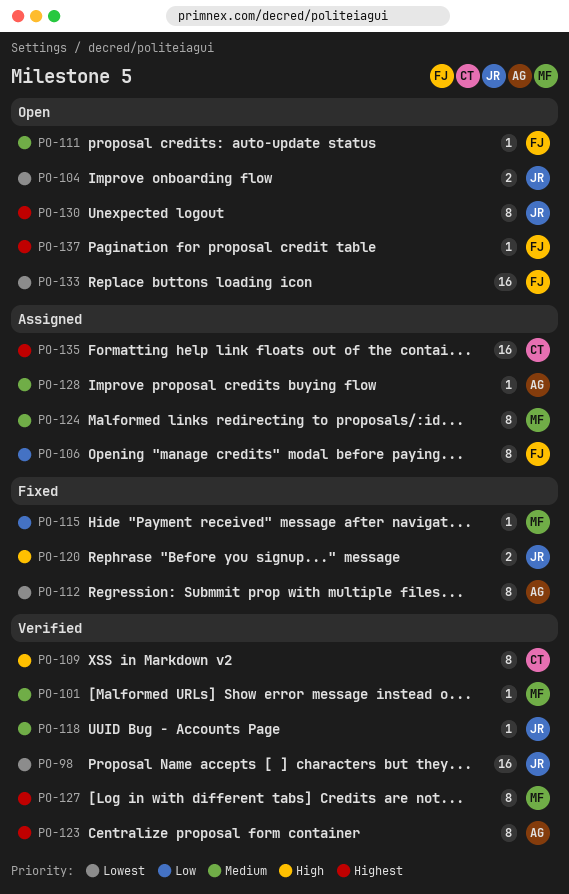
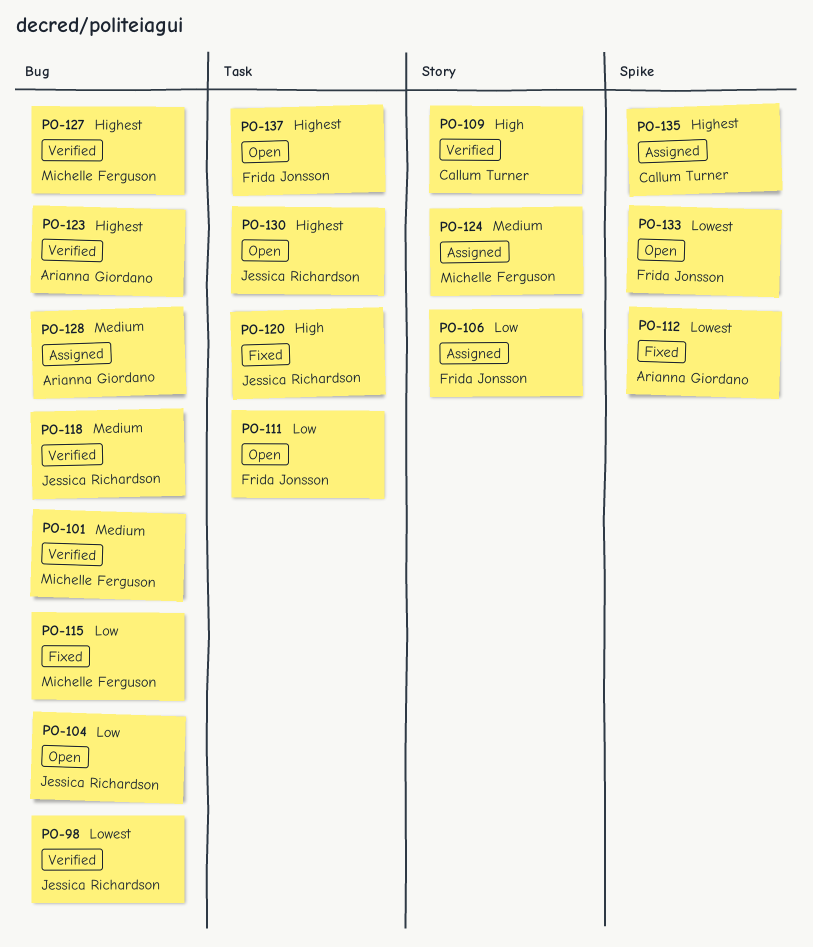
PO-104, priority: Lowest -> Low
PO-111, priority: Medium -> Low

